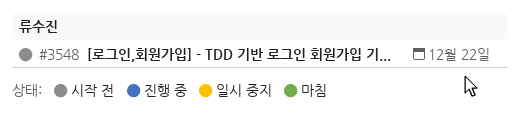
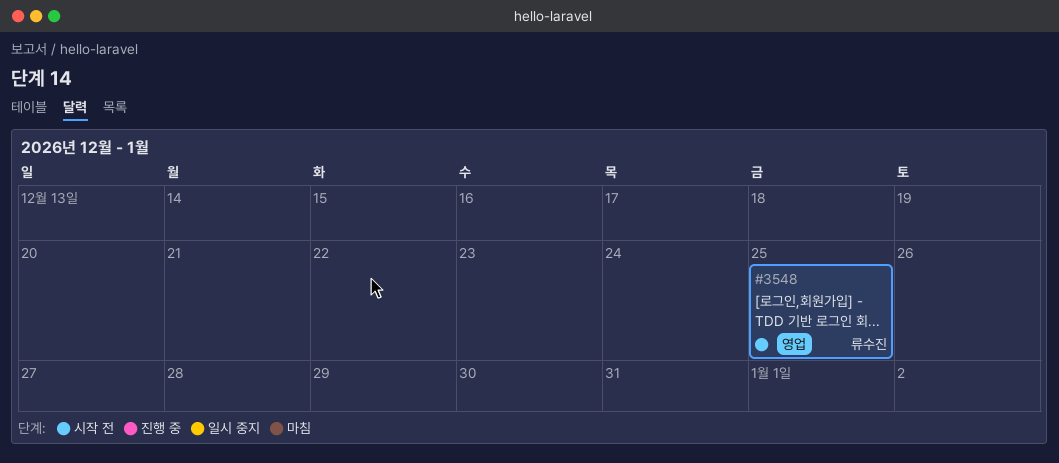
#3548, due: Dec 22 -> Dec 25

